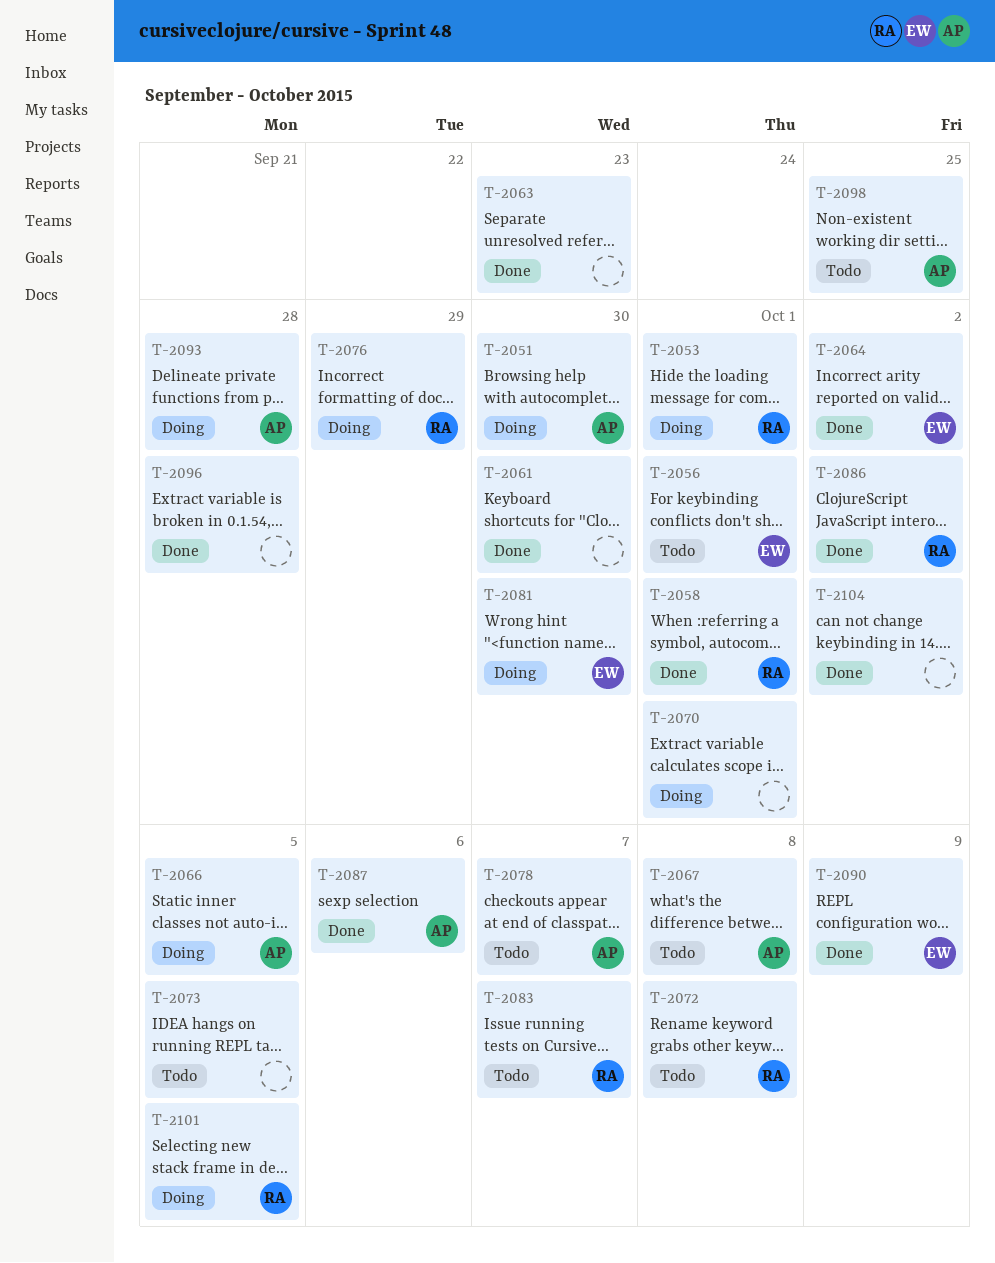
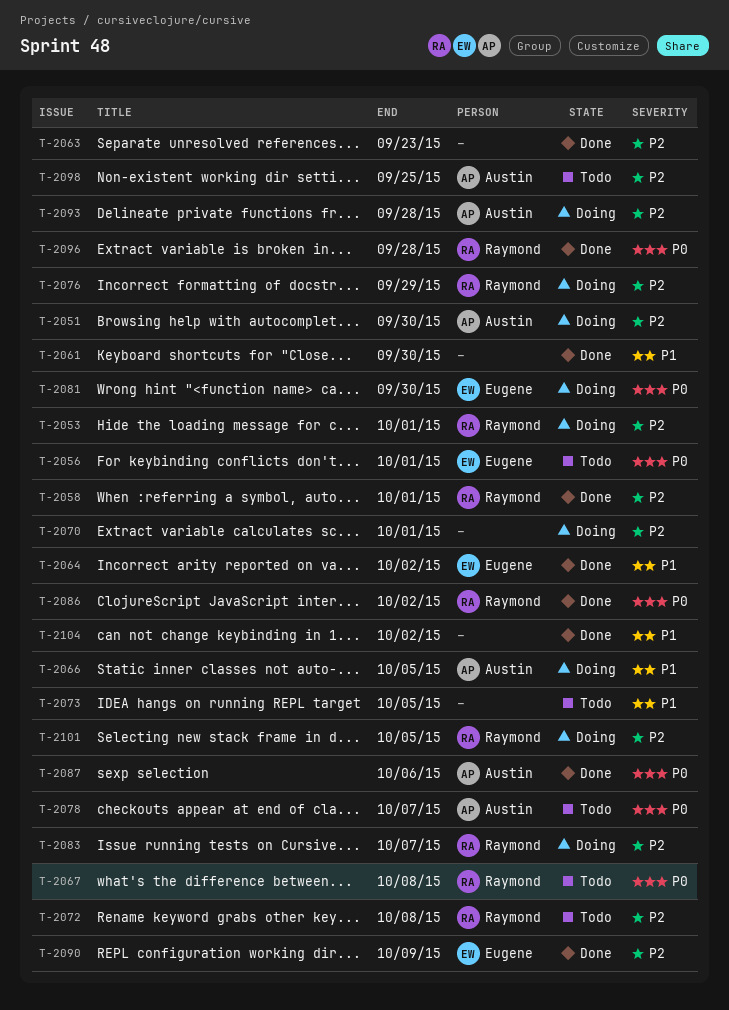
T-2067, owner: Austin -> Raymond
T-2083, status: Todo -> Doing
T-2096, owner: none -> Raymond

